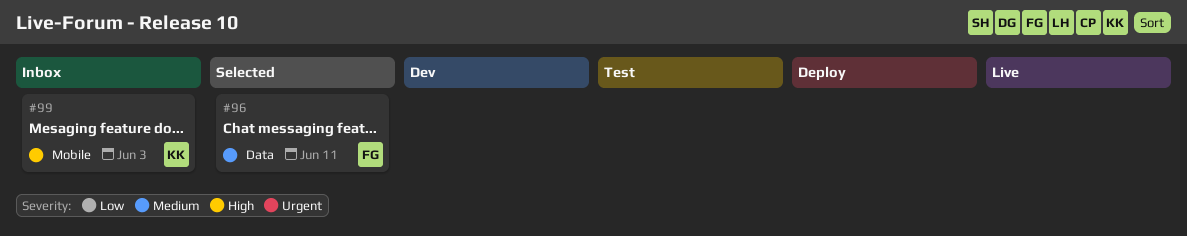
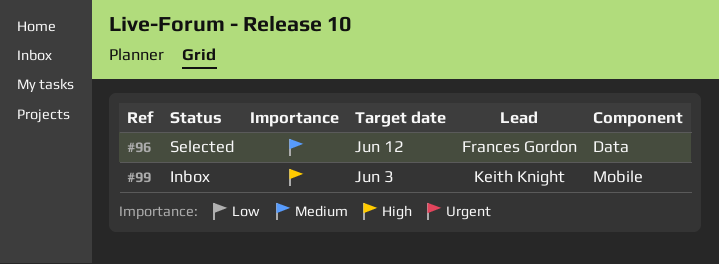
#96, due: Jun 11 -> Jun 12

